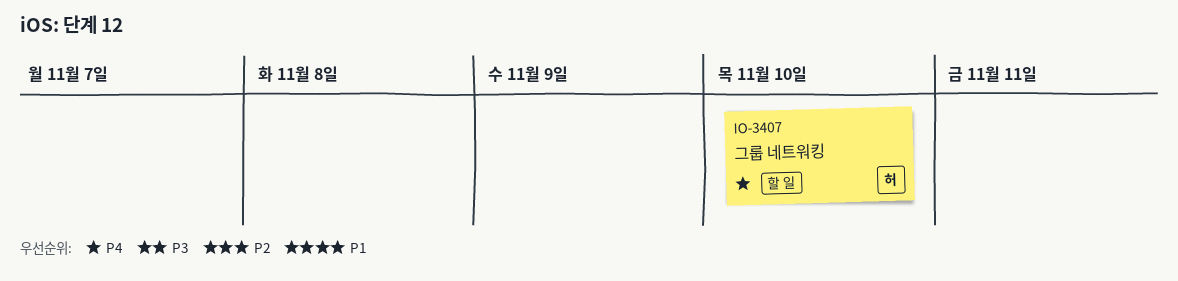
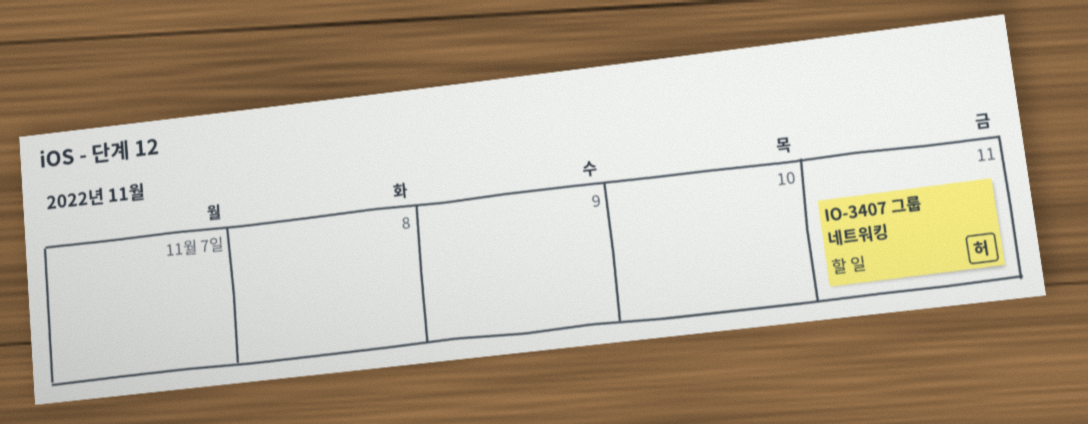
IO-3407, due: Nov 10 -> Nov 11

